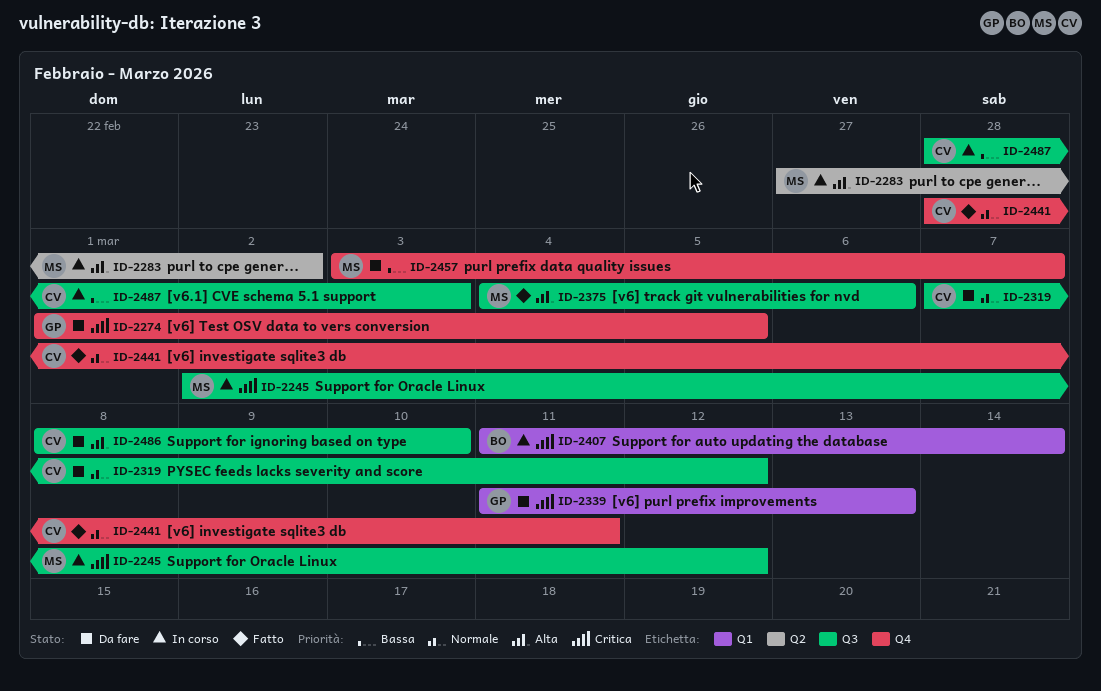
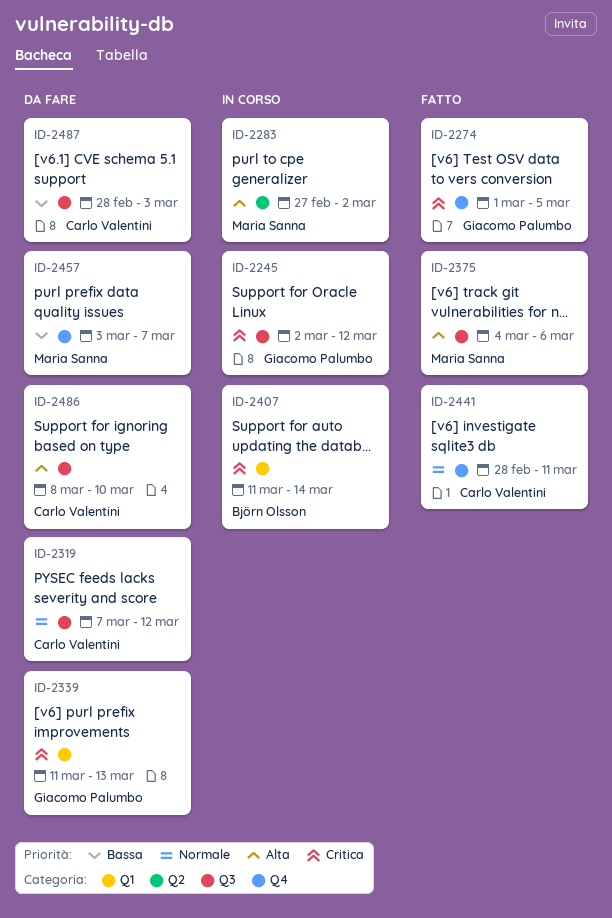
ID-2245, owner: Maria Sanna -> Giacomo Palumbo
ID-2274, status: Da fare -> Fatto
ID-2487, status: In corso -> Da fare

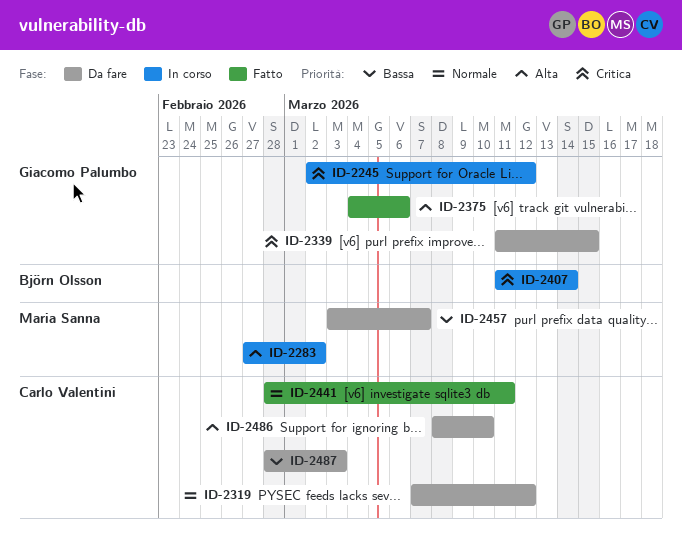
ID-2274: present -> none
ID-2339, due: Mar 13 -> Mar 15
ID-2375, owner: Maria Sanna -> Giacomo Palumbo

